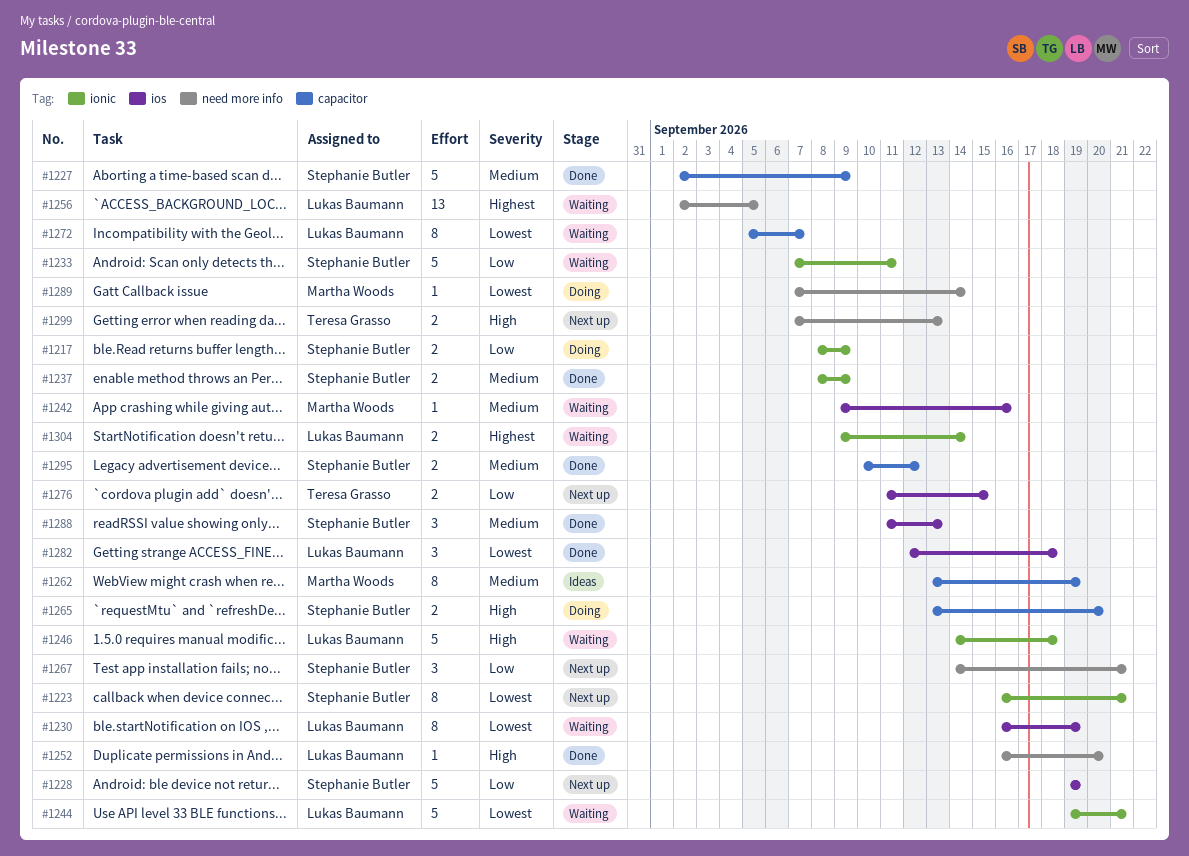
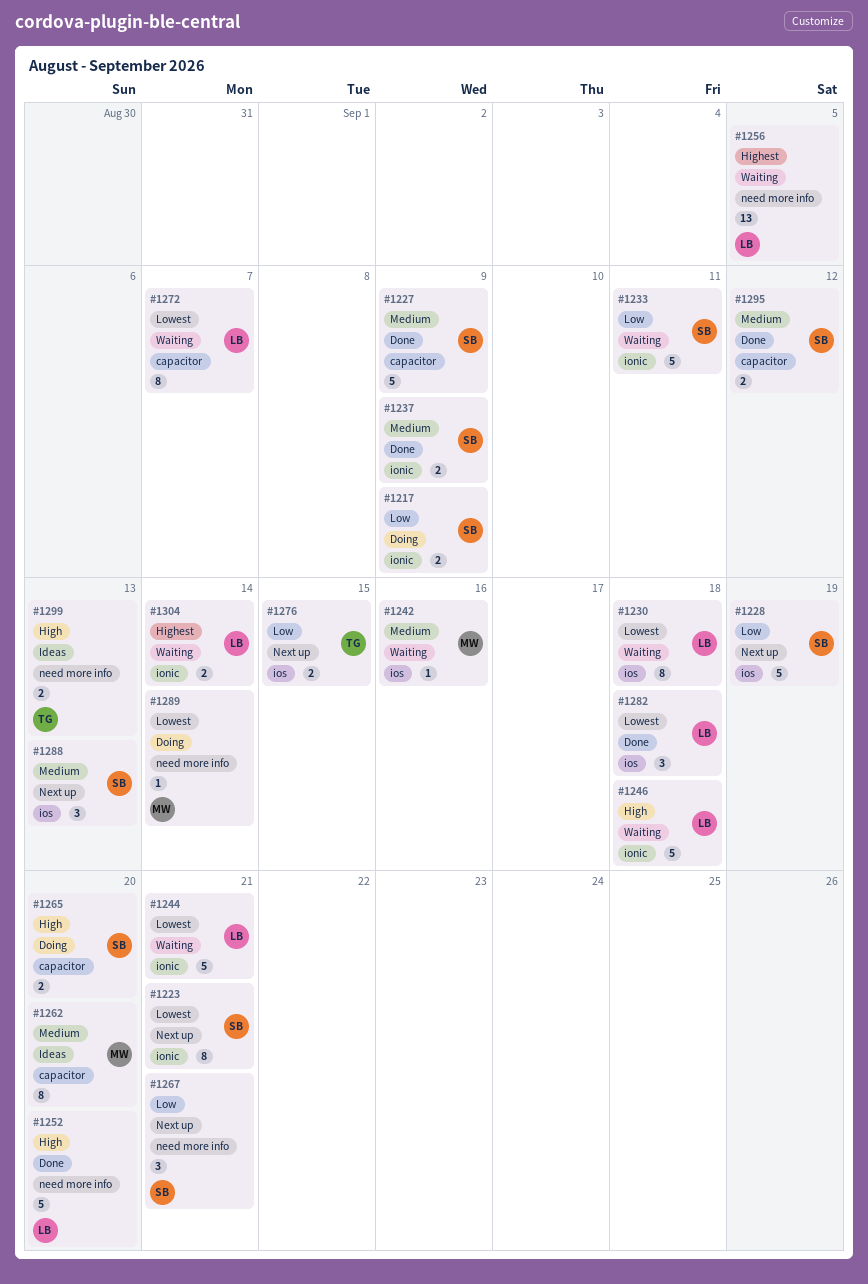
#1230, due: Sep 19 -> Sep 18
#1252, estimate: 1 -> 5
#1262, due: Sep 19 -> Sep 20
#1288, status: Done -> Next up
#1299, status: Next up -> Ideas

